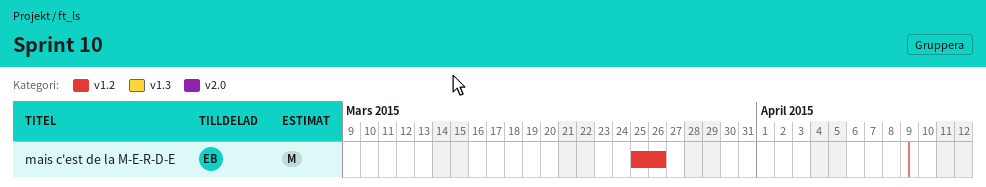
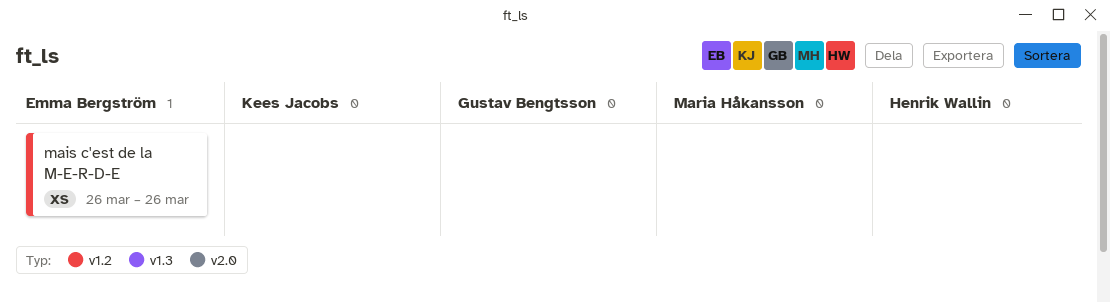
mais c'est de la M-E-R-D-E, estimate: M -> XS
mais c'est de la M-E-R-D-E, start: Mar 25 -> Mar 26

